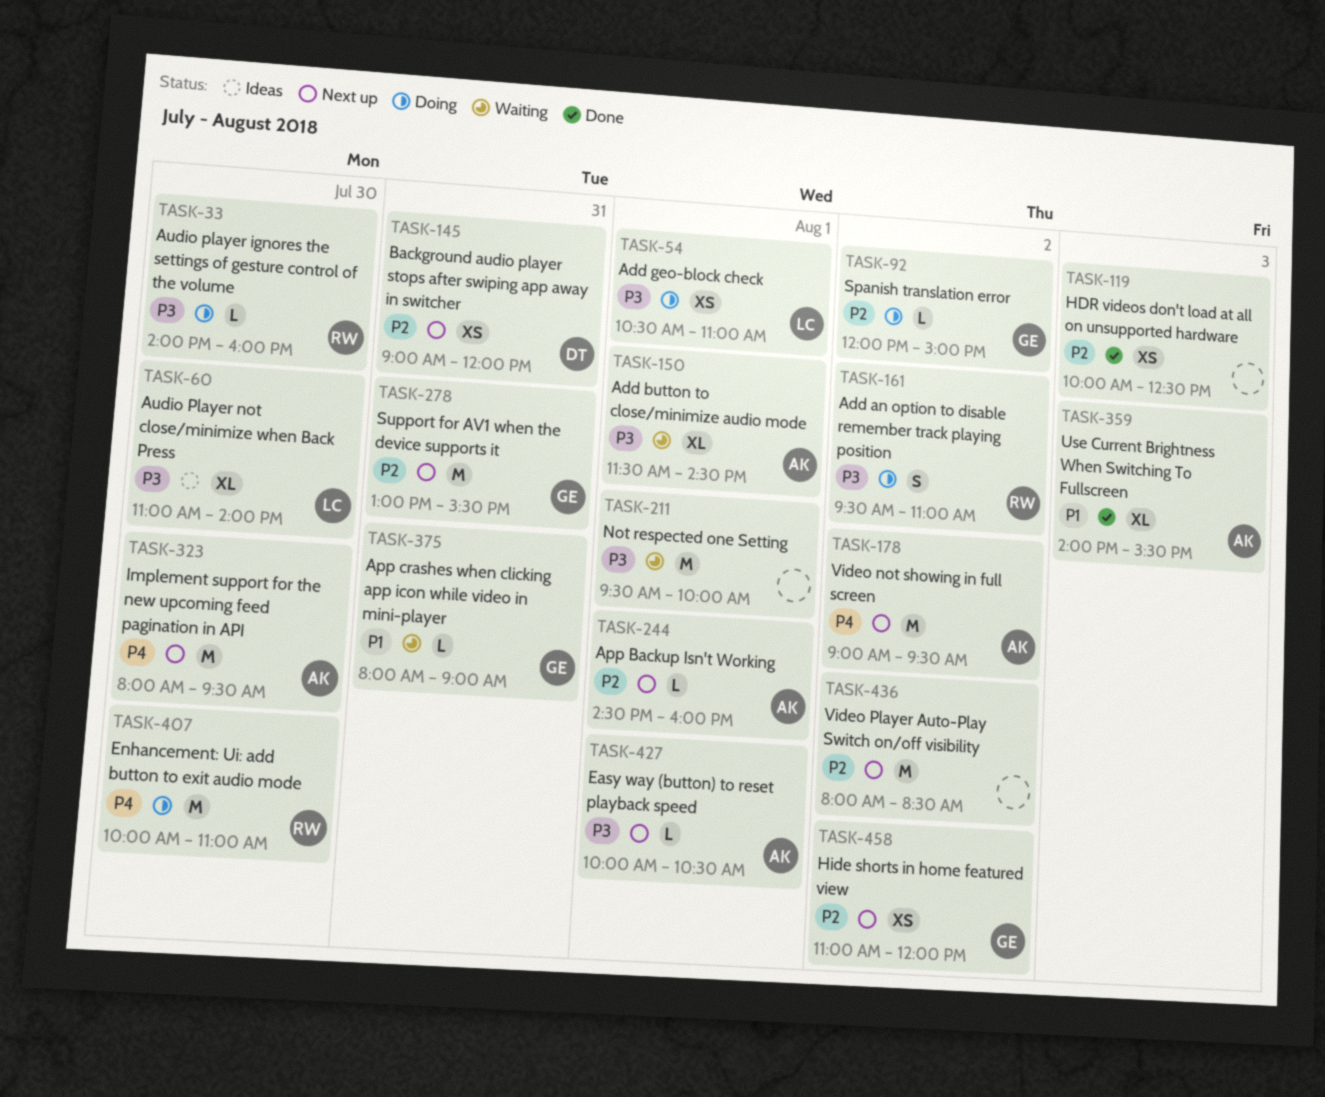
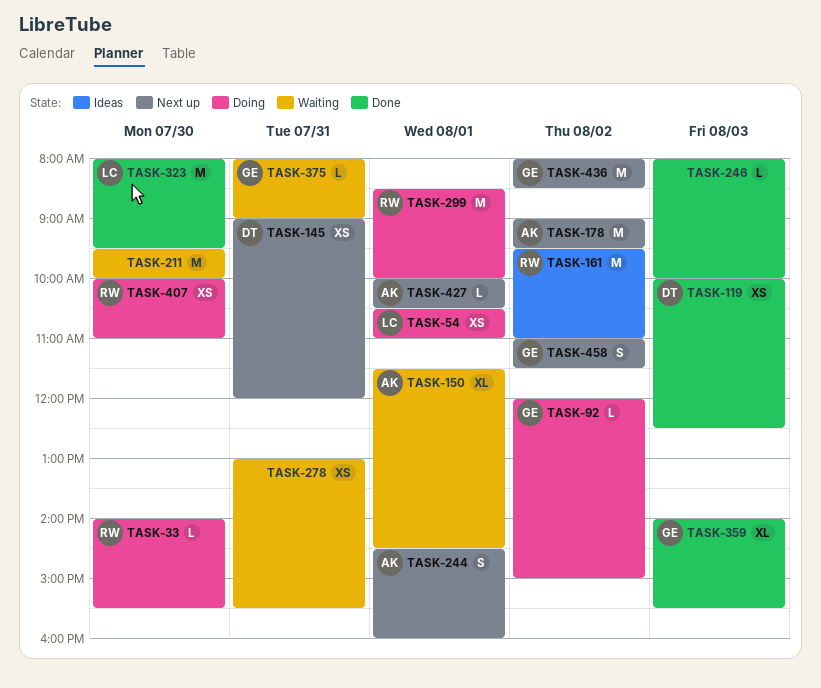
TASK-33, ends: 16:00 -> 15:30
TASK-60: present -> none
TASK-119, owner: none -> DT
TASK-161, status: Doing -> Ideas
TASK-161, estimate: S -> M
TASK-211, day: Aug 1 -> Jul 30
TASK-244, estimate: L -> S
TASK-246: none -> present
TASK-278, status: Next up -> Waiting
TASK-278, owner: GE -> none
TASK-278, estimate: M -> XS
TASK-299: none -> present
TASK-323, status: Next up -> Done
TASK-323, owner: AK -> LC
TASK-359, owner: AK -> GE
TASK-407, estimate: M -> XS
TASK-436, owner: none -> GE
TASK-458, estimate: XS -> S
TASK-458, ends: 12:00 -> 11:30

